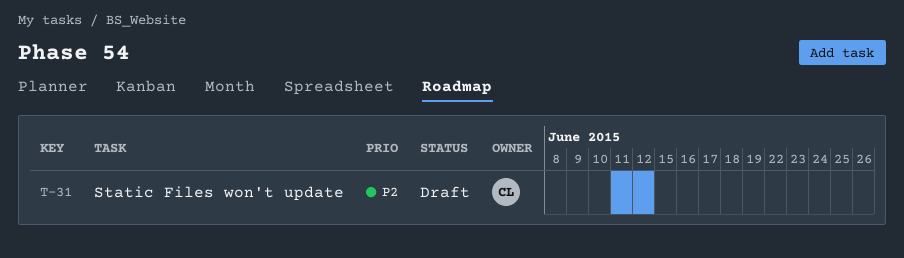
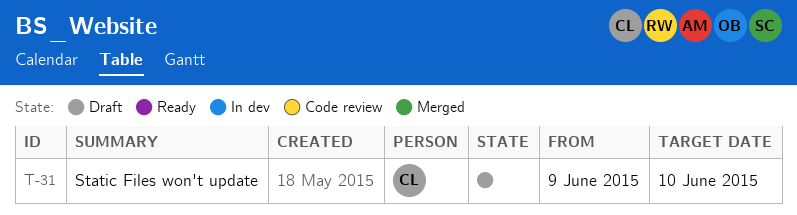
T-31, start: Jun 11 -> Jun 9
T-31, due: Jun 12 -> Jun 10

